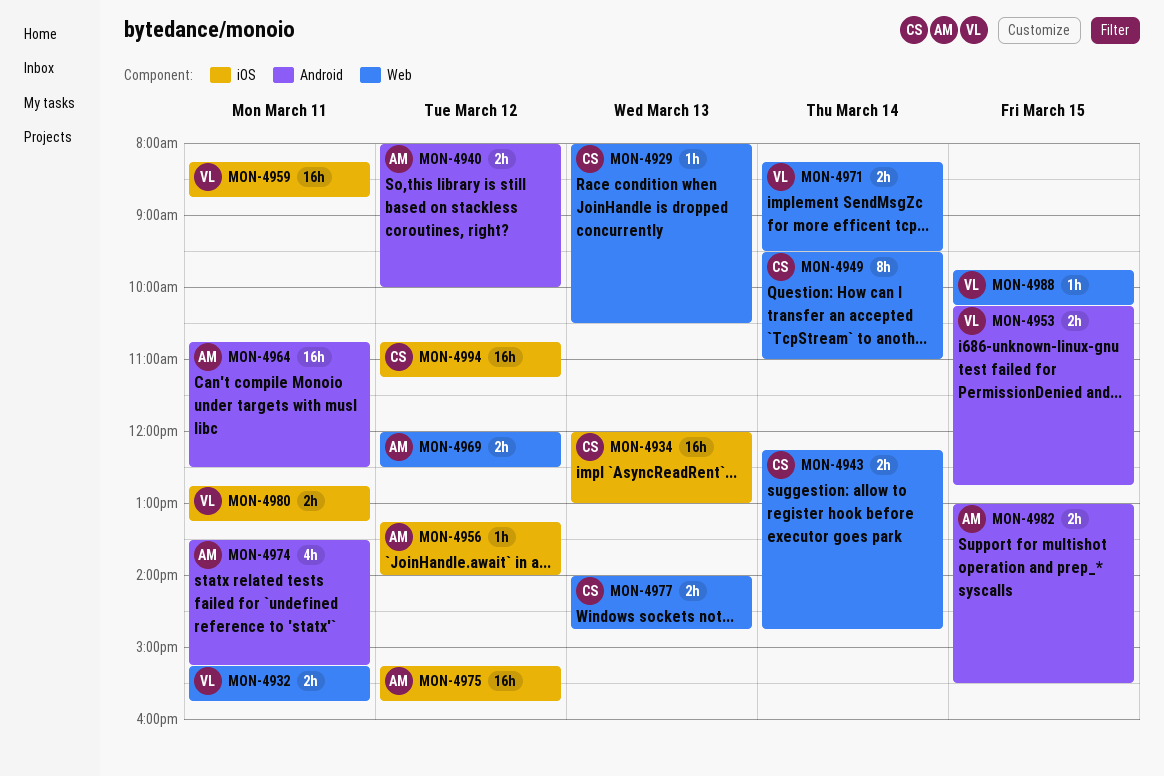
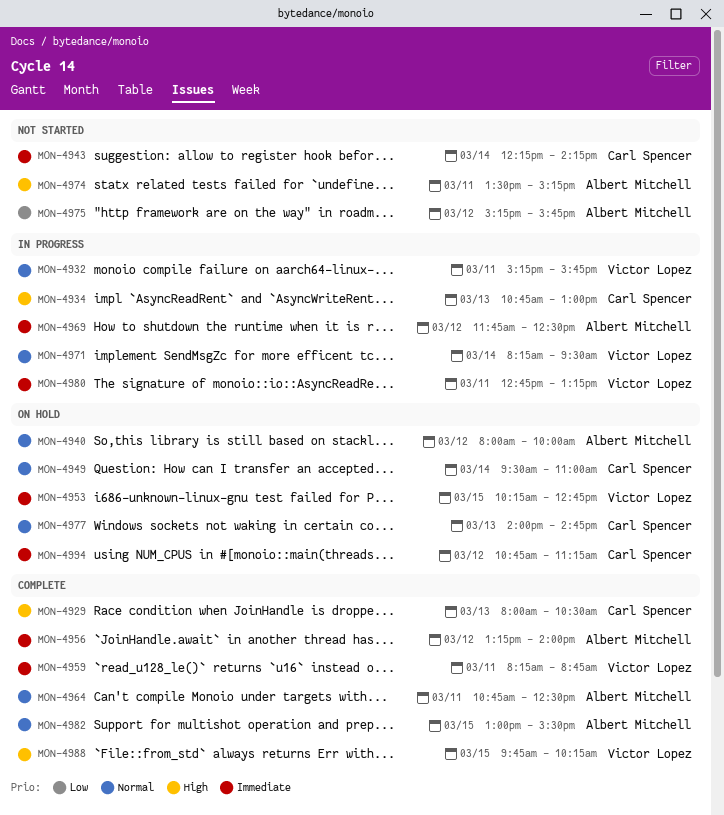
MON-4934, begins: 12:00 -> 10:45
MON-4943, ends: 14:45 -> 14:15
MON-4969, begins: 12:00 -> 11:45

